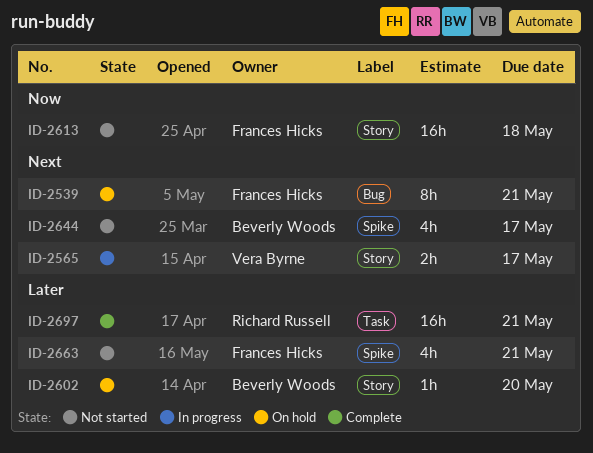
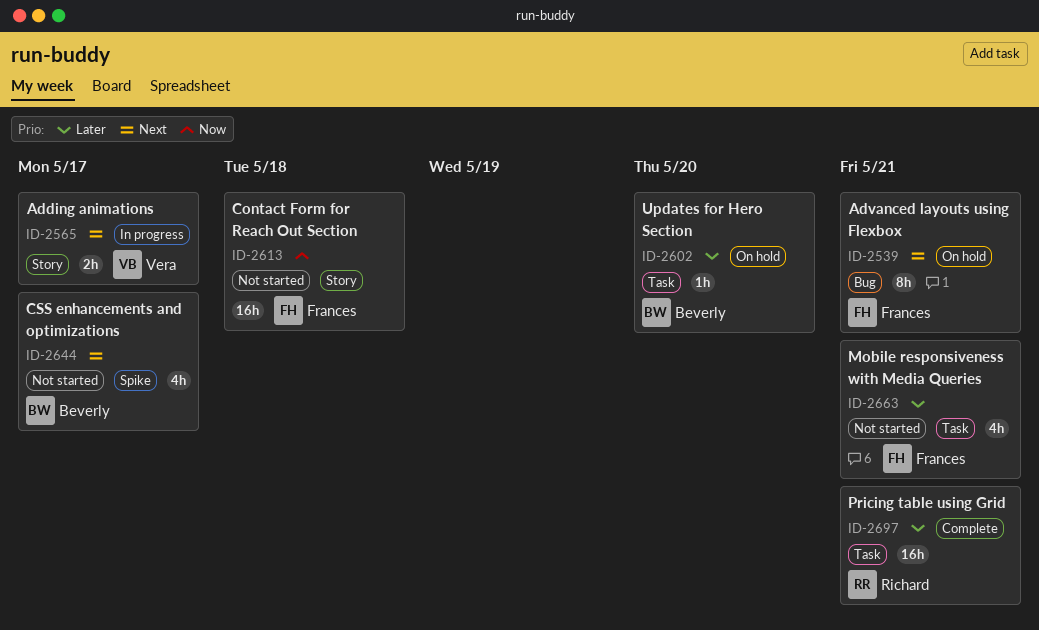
ID-2602, label: Story -> Task
ID-2663, label: Spike -> Task

